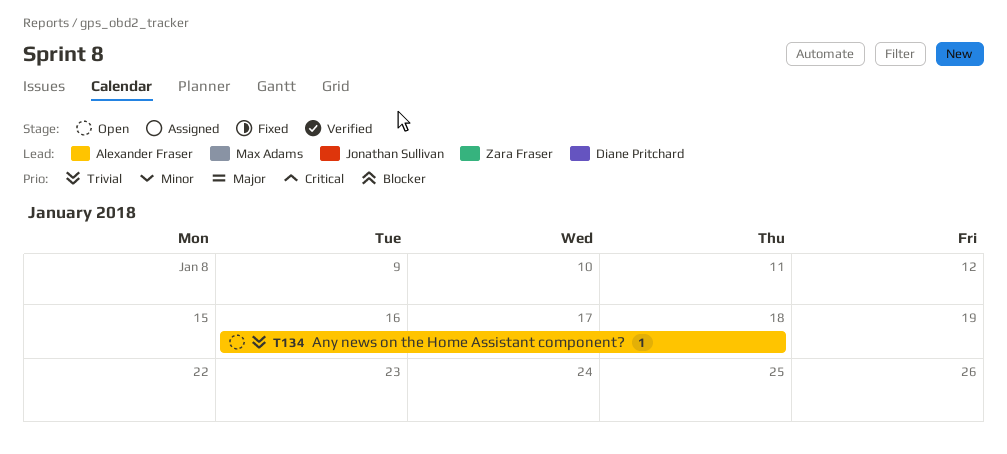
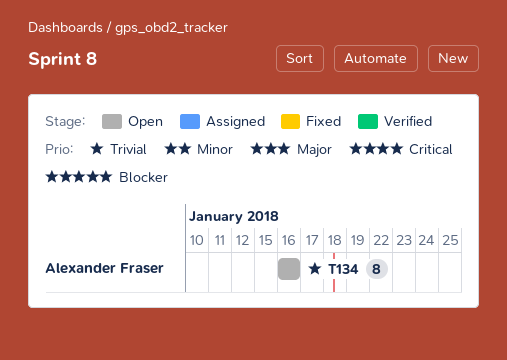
T134, estimate: 1 -> 8
T134, due: Jan 18 -> Jan 16

